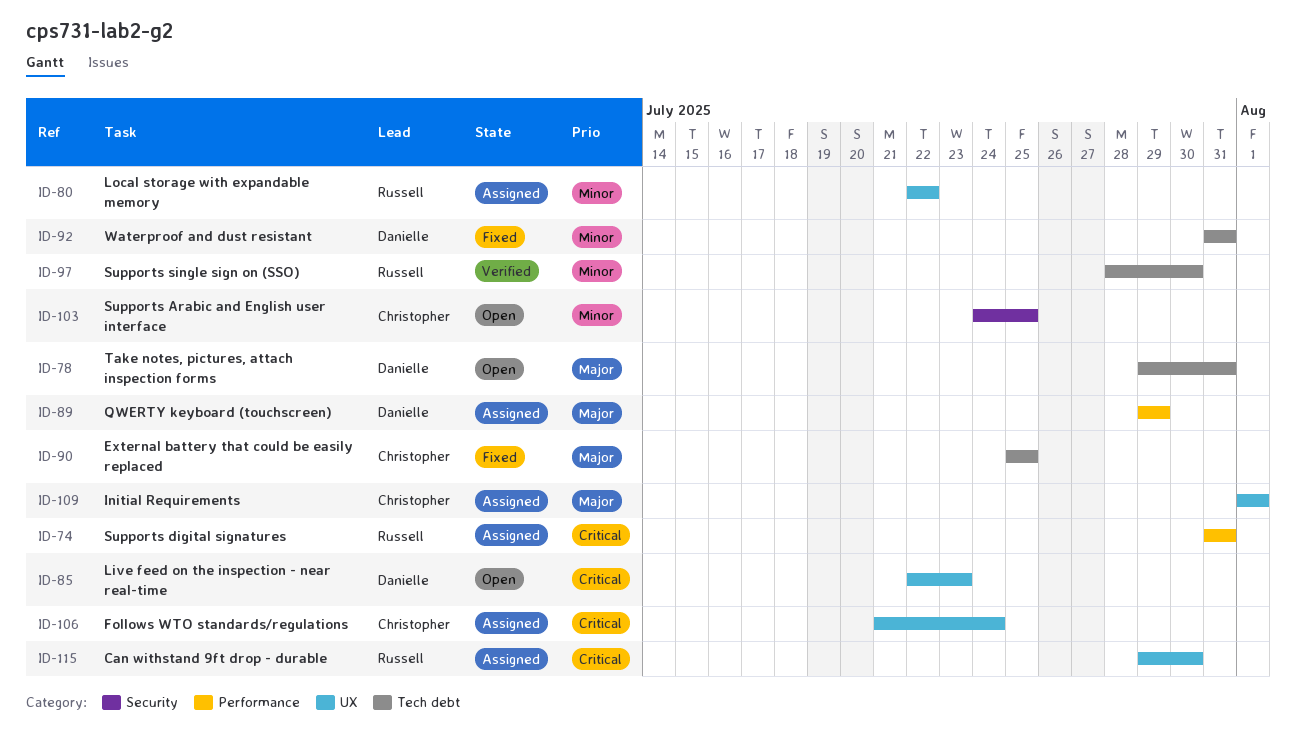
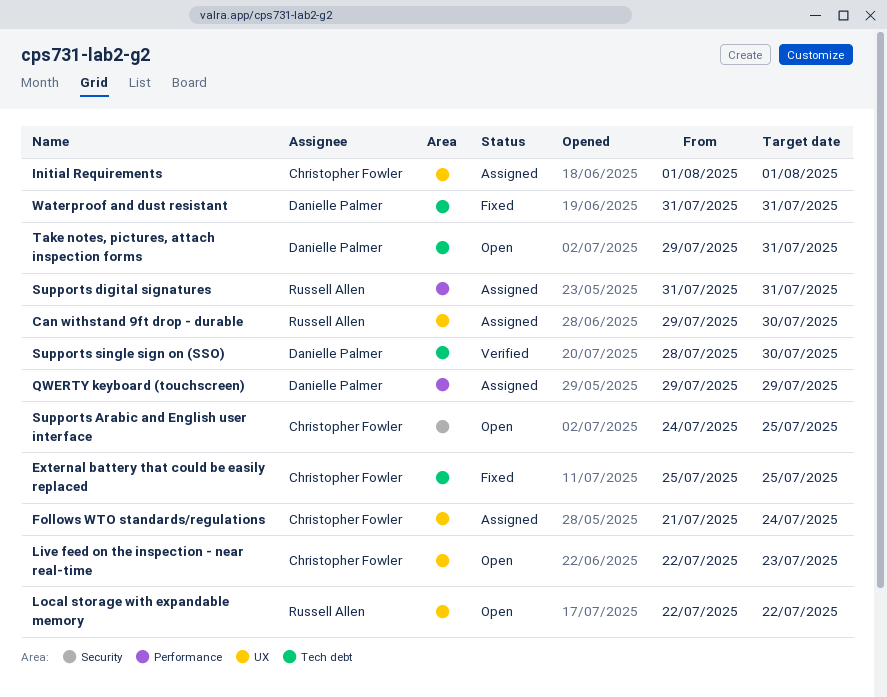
Live feed on the inspection - near real-time, owner: Danielle Palmer -> Christopher Fowler
Local storage with expandable memory, status: Assigned -> Open
Supports single sign on (SSO), owner: Russell Allen -> Danielle Palmer

